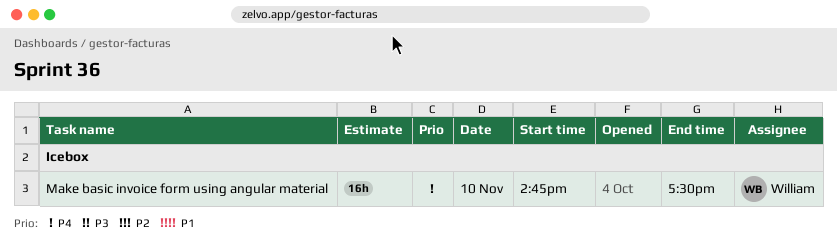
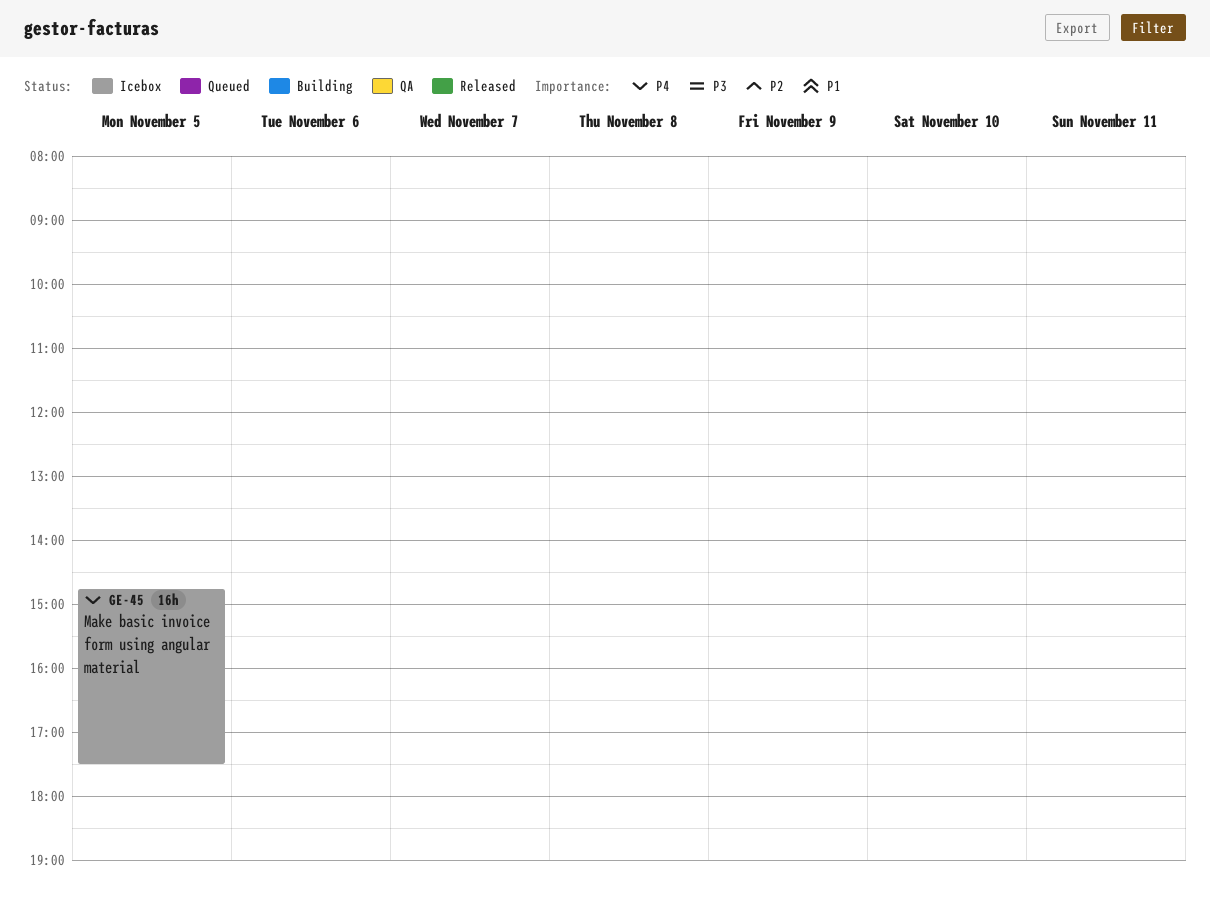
Make basic invoice form using angular material, day: Nov 10 -> Nov 5

